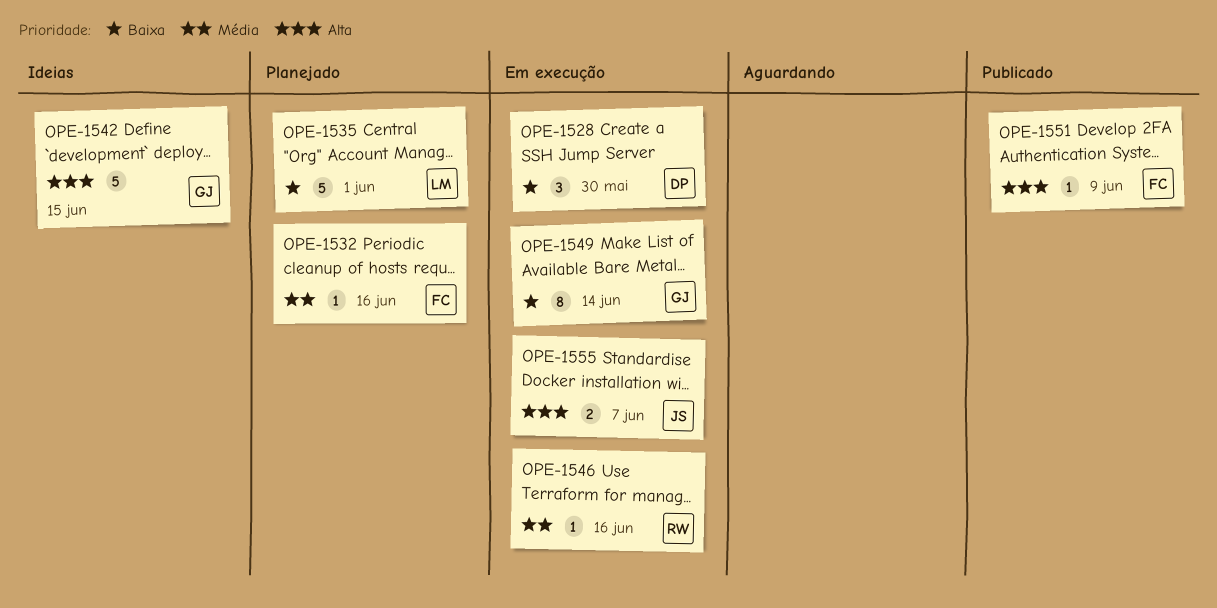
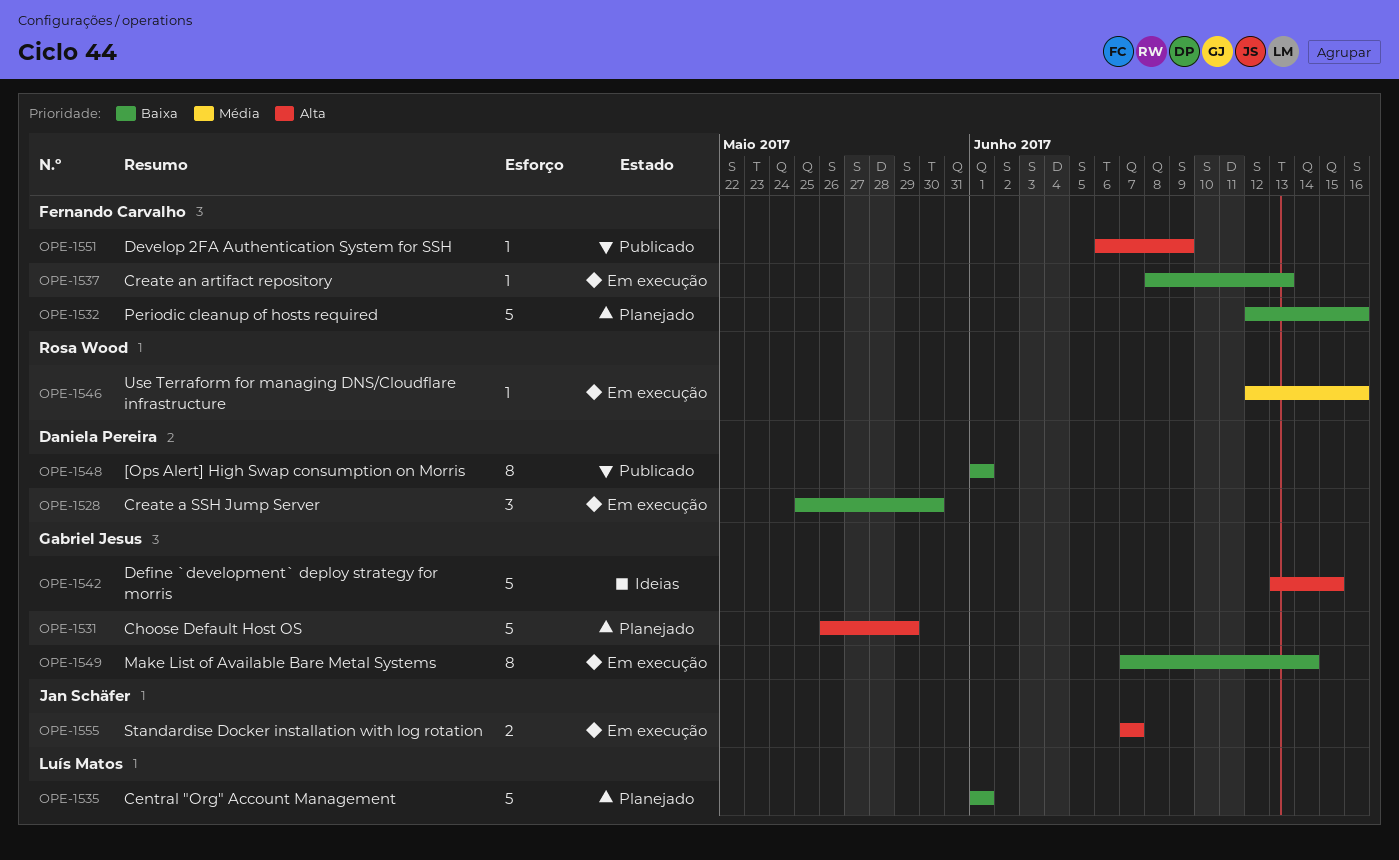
OPE-1531: none -> present
OPE-1532, priority: Média -> Baixa
OPE-1532, estimate: 1 -> 5
OPE-1537: none -> present
OPE-1548: none -> present

